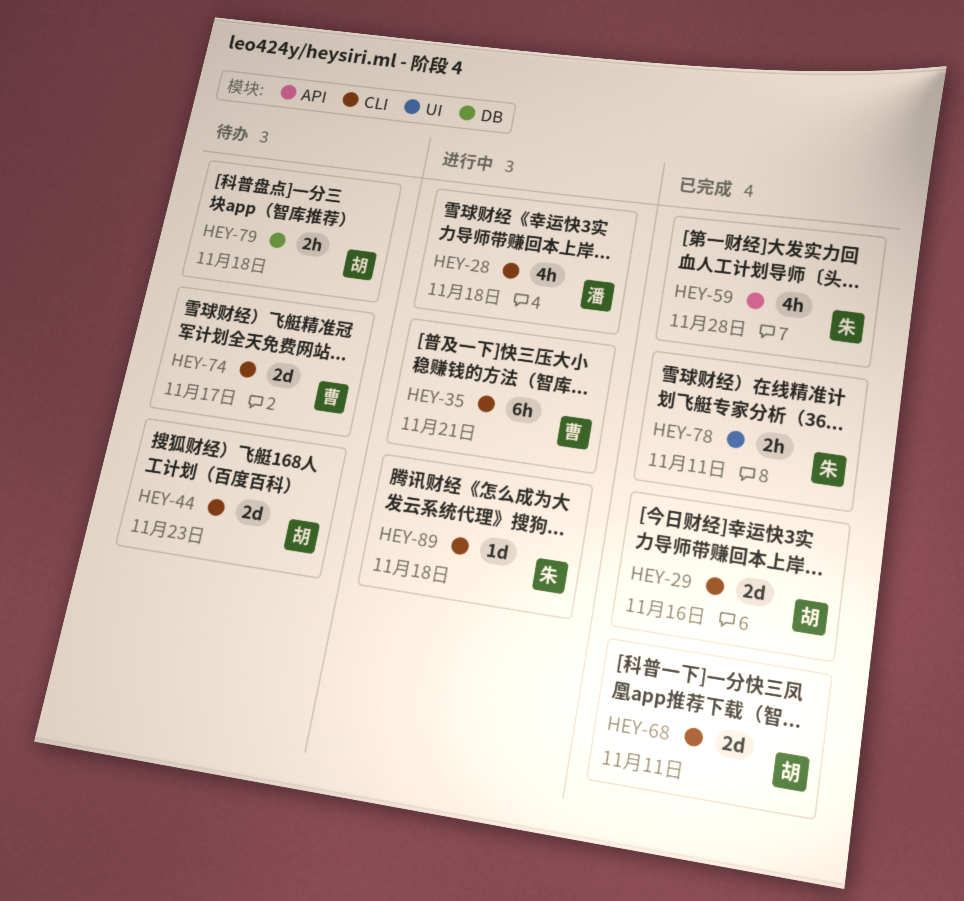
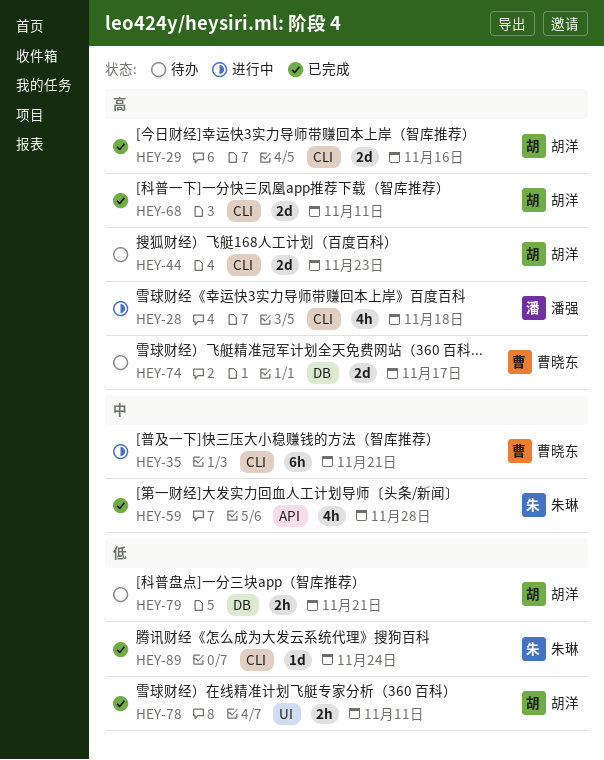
HEY-74, label: CLI -> DB
HEY-78, owner: 朱琳 -> 胡洋
HEY-79, due: Nov 18 -> Nov 21
HEY-89, status: 进行中 -> 已完成
HEY-89, due: Nov 18 -> Nov 24

